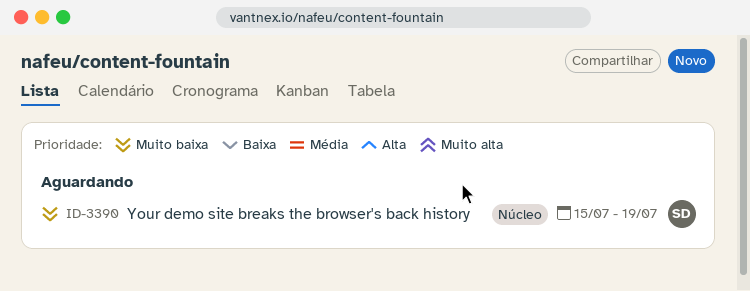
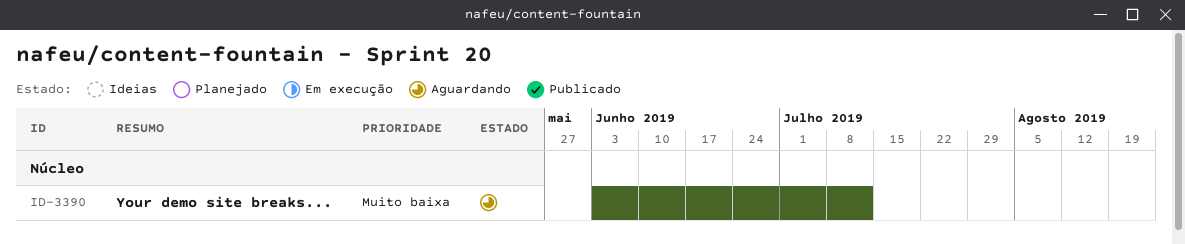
ID-3390, start: Jul 15 -> Jun 3
ID-3390, due: Jul 19 -> Jul 12

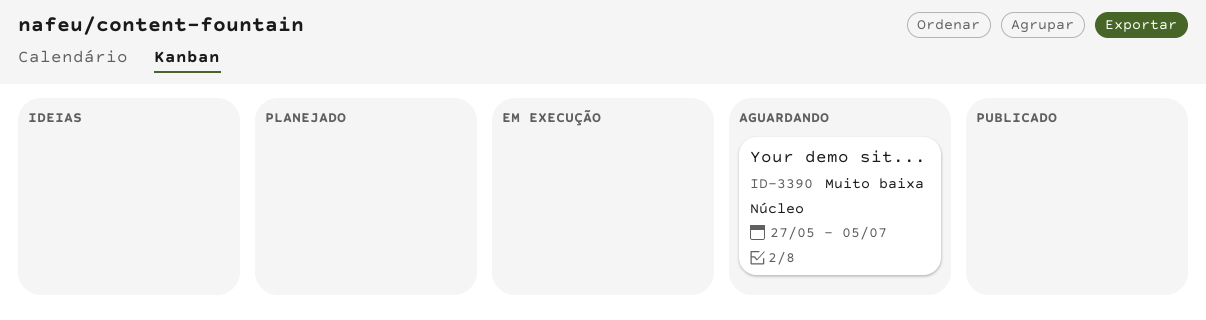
ID-3390, start: Jun 3 -> May 27
ID-3390, due: Jul 12 -> Jul 5

